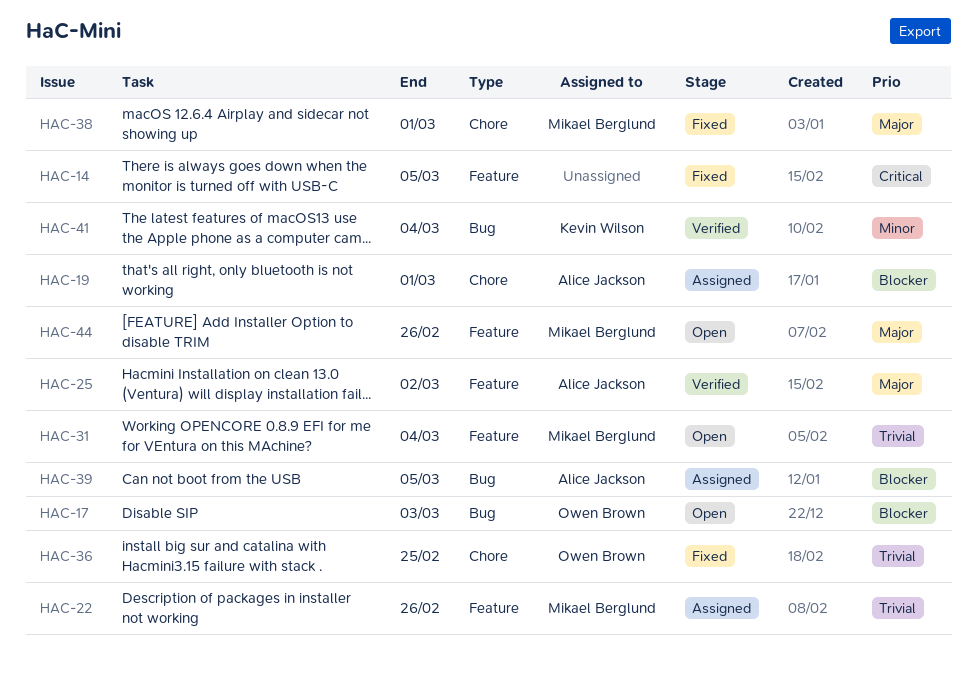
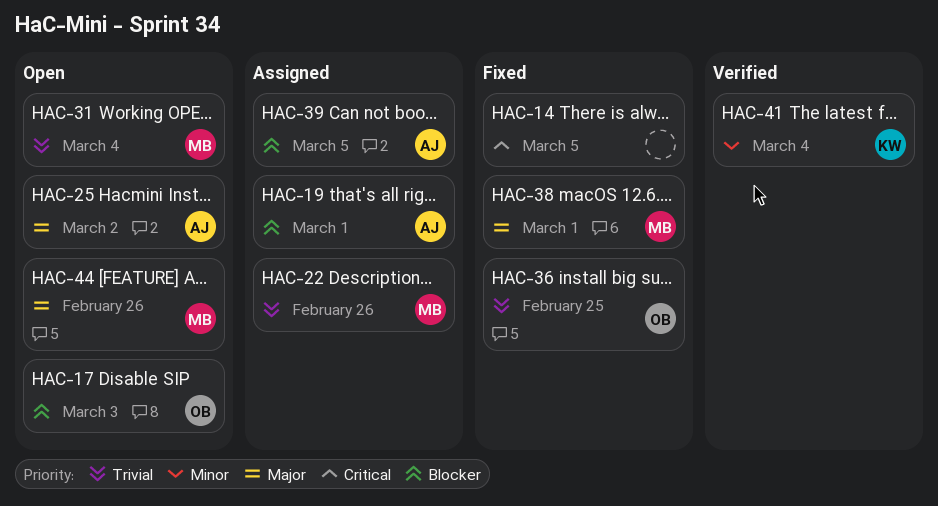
HAC-25, status: Verified -> Open

